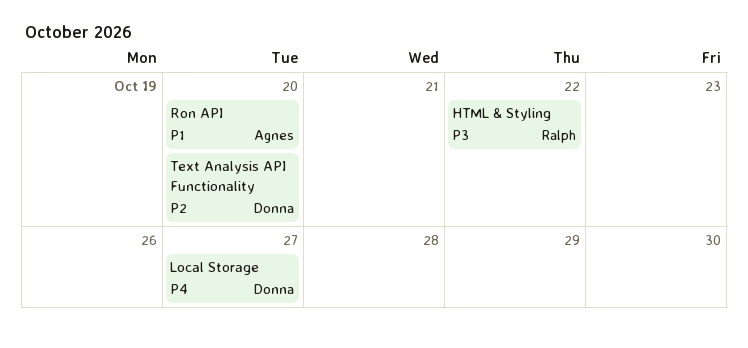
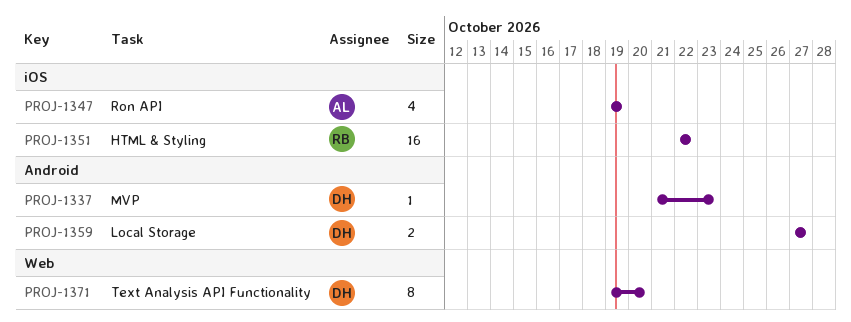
MVP: none -> present
Ron API, due: Oct 20 -> Oct 19

